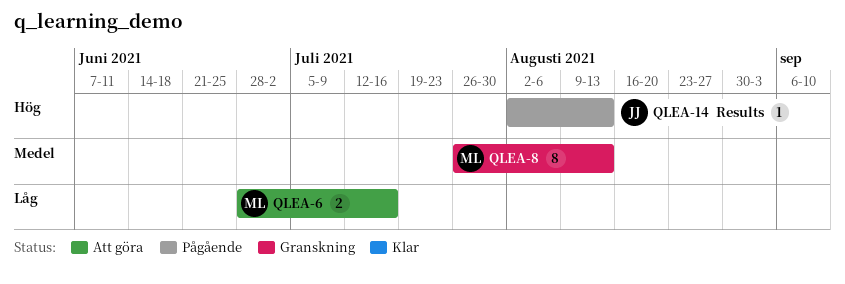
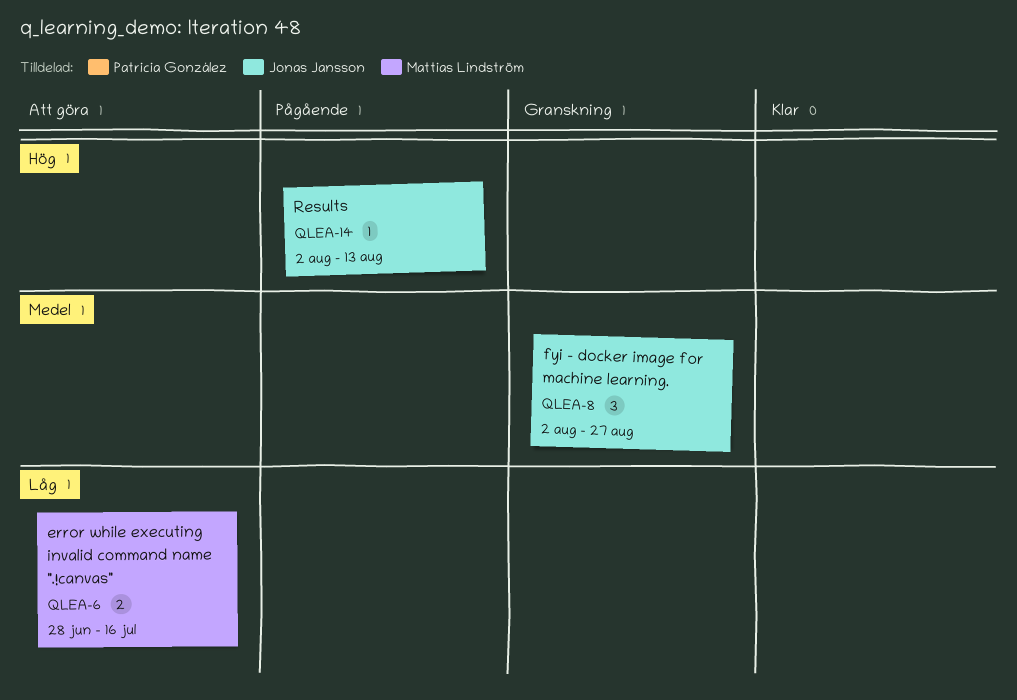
QLEA-8, owner: Mattias Lindström -> Jonas Jansson
QLEA-8, estimate: 8 -> 3
QLEA-8, start: Jul 26 -> Aug 2
QLEA-8, due: Aug 13 -> Aug 27

